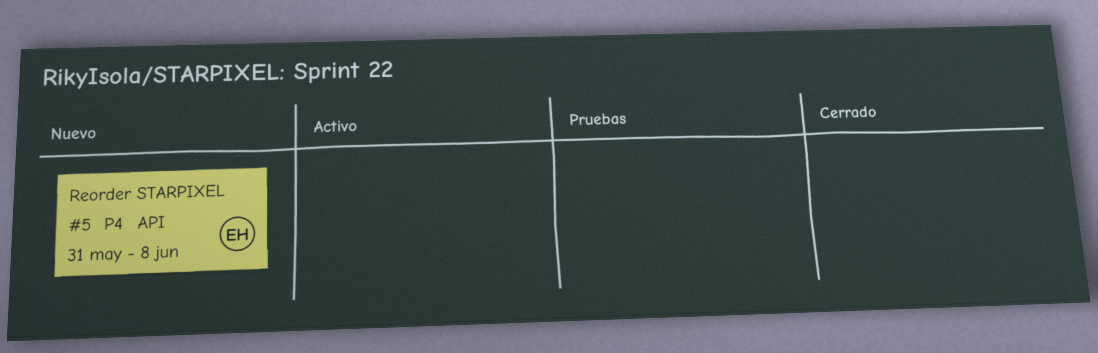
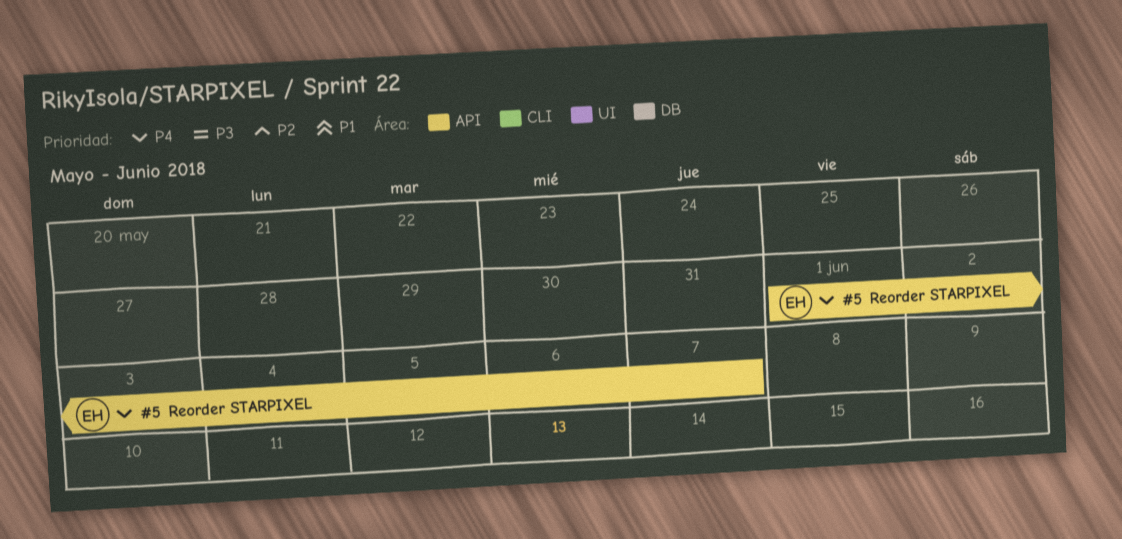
#5, start: May 31 -> Jun 1
#5, due: Jun 8 -> Jun 7

